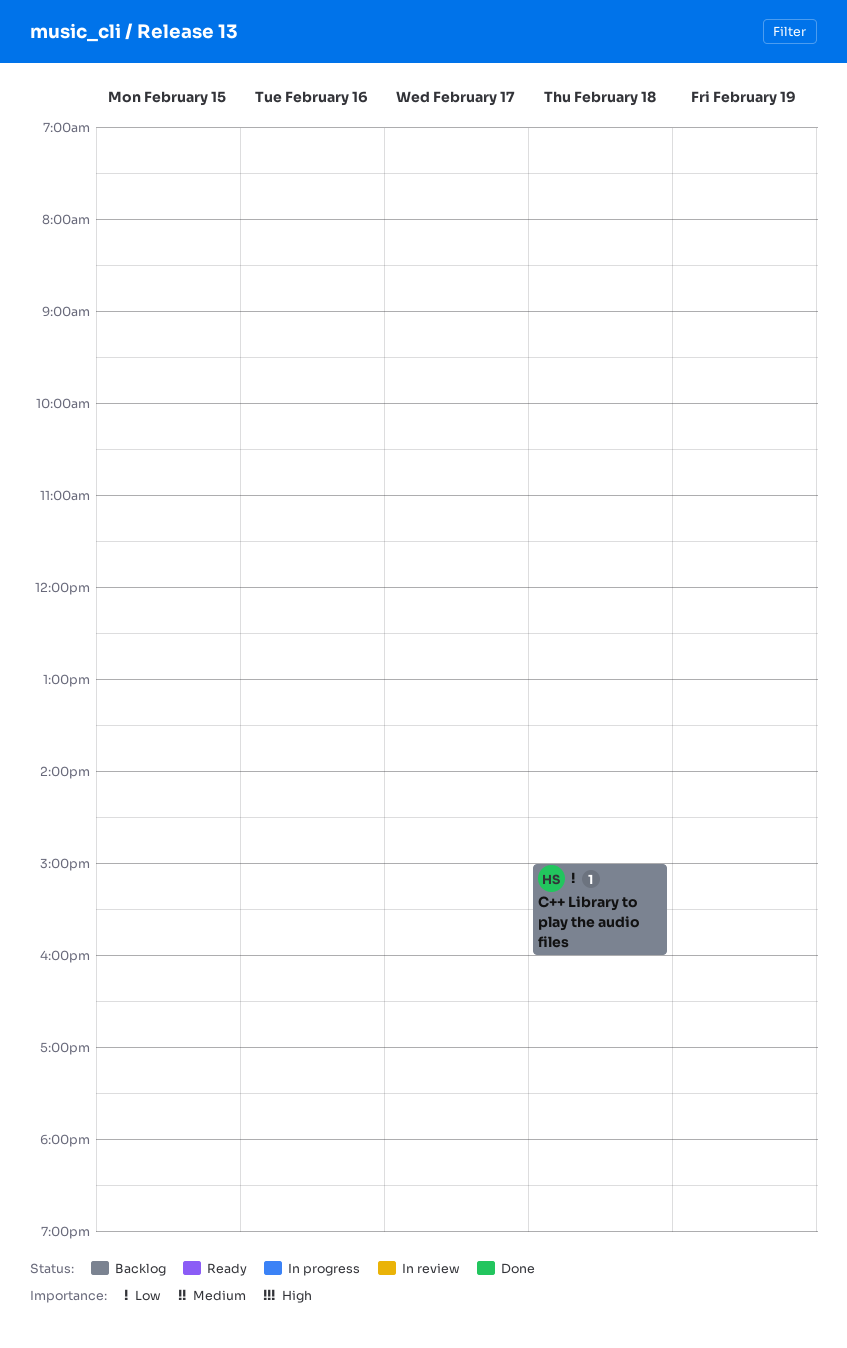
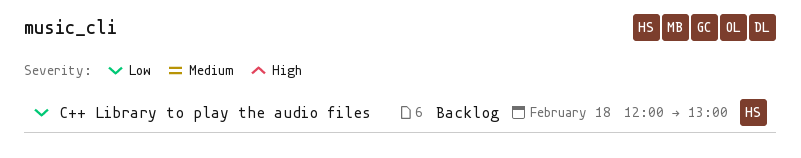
C++ Library to play the audio files, begins: 15:00 -> 12:00
C++ Library to play the audio files, ends: 16:00 -> 13:00

